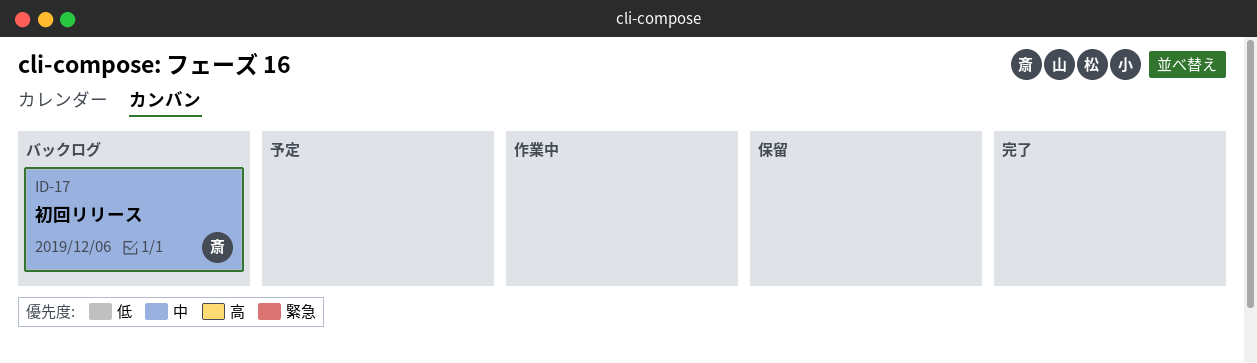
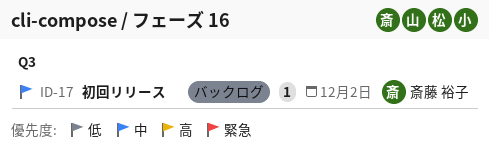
ID-17, due: Dec 6 -> Dec 2

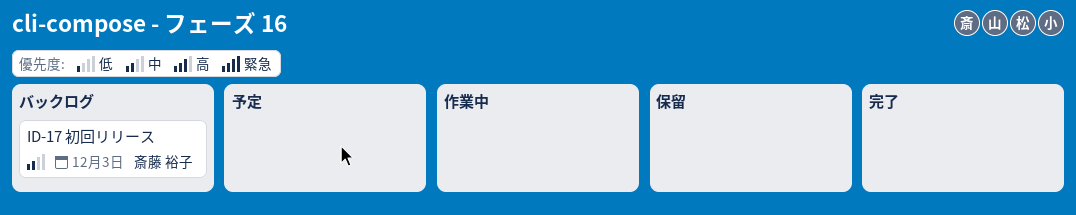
ID-17, due: Dec 2 -> Dec 3

